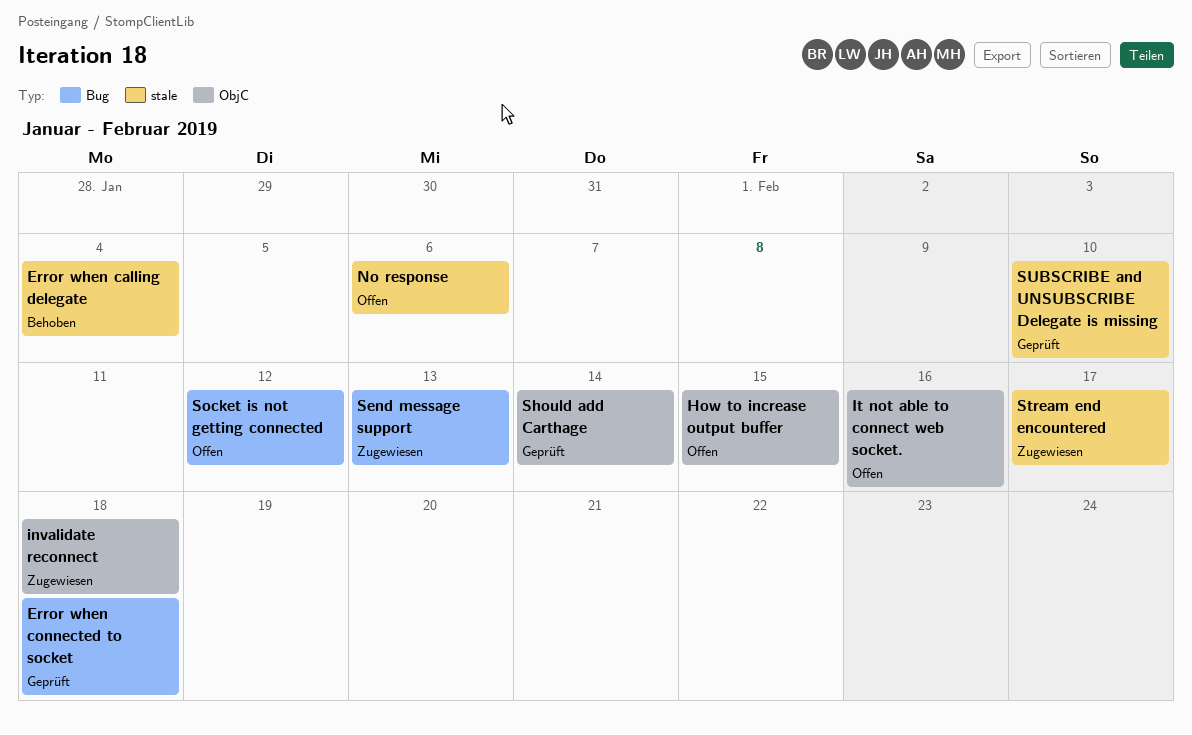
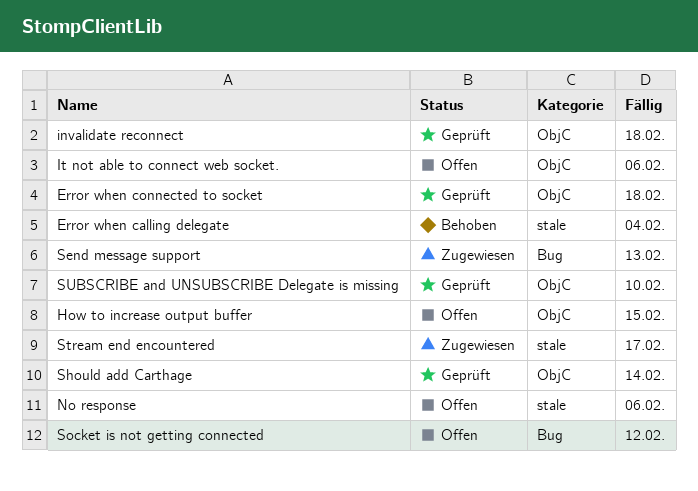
Error when connected to socket, label: Bug -> ObjC
invalidate reconnect, status: Zugewiesen -> Geprüft
It not able to connect web socket., due: Feb 16 -> Feb 6
SUBSCRIBE and UNSUBSCRIBE Delegate is missing, label: stale -> ObjC

